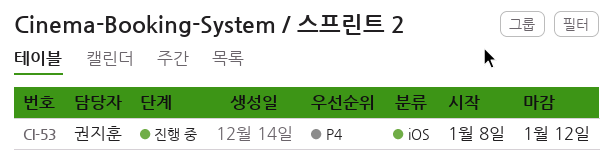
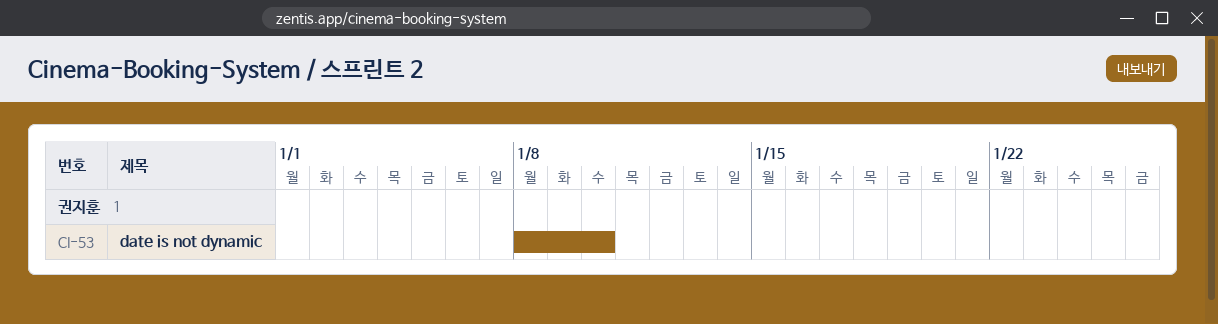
CI-53, due: Jan 12 -> Jan 10

